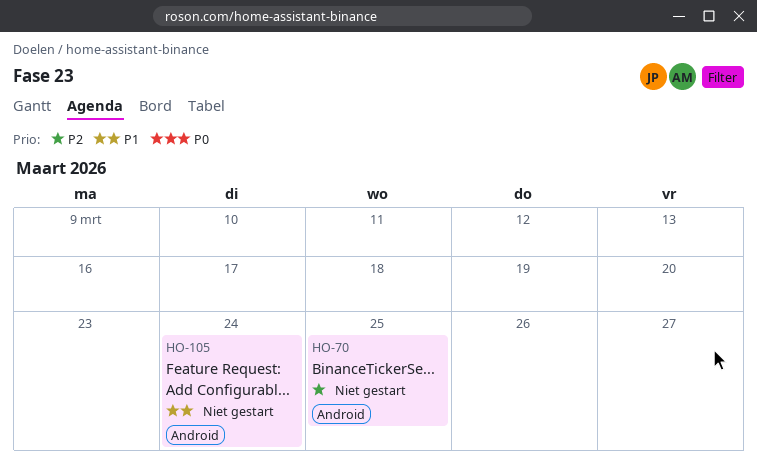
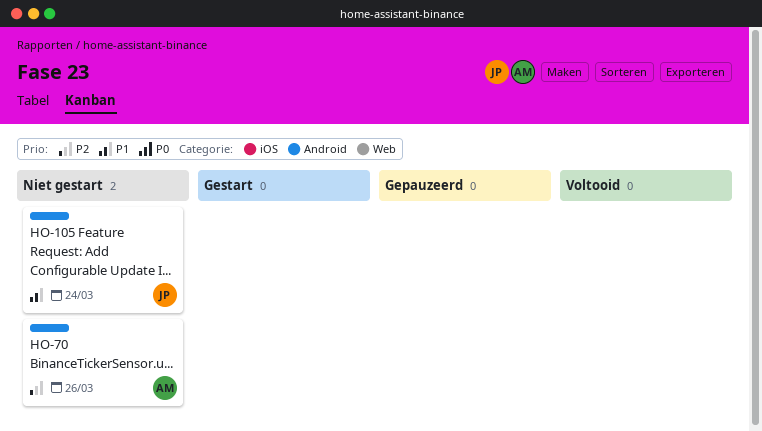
HO-70, due: Mar 25 -> Mar 26

